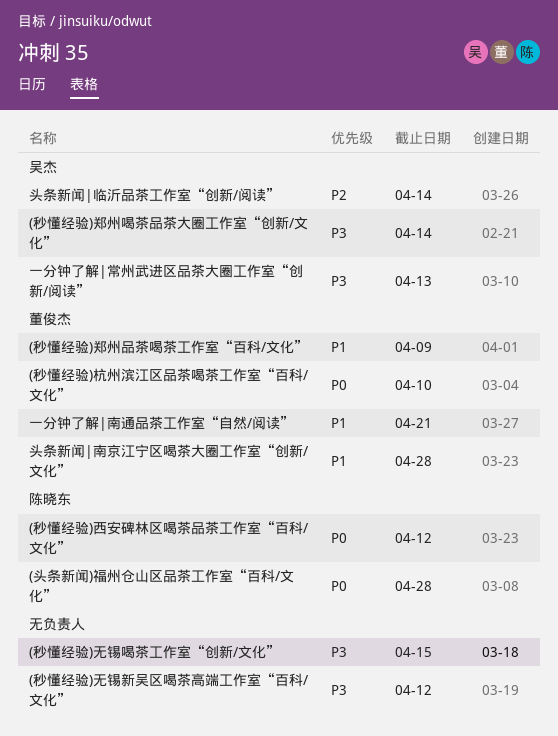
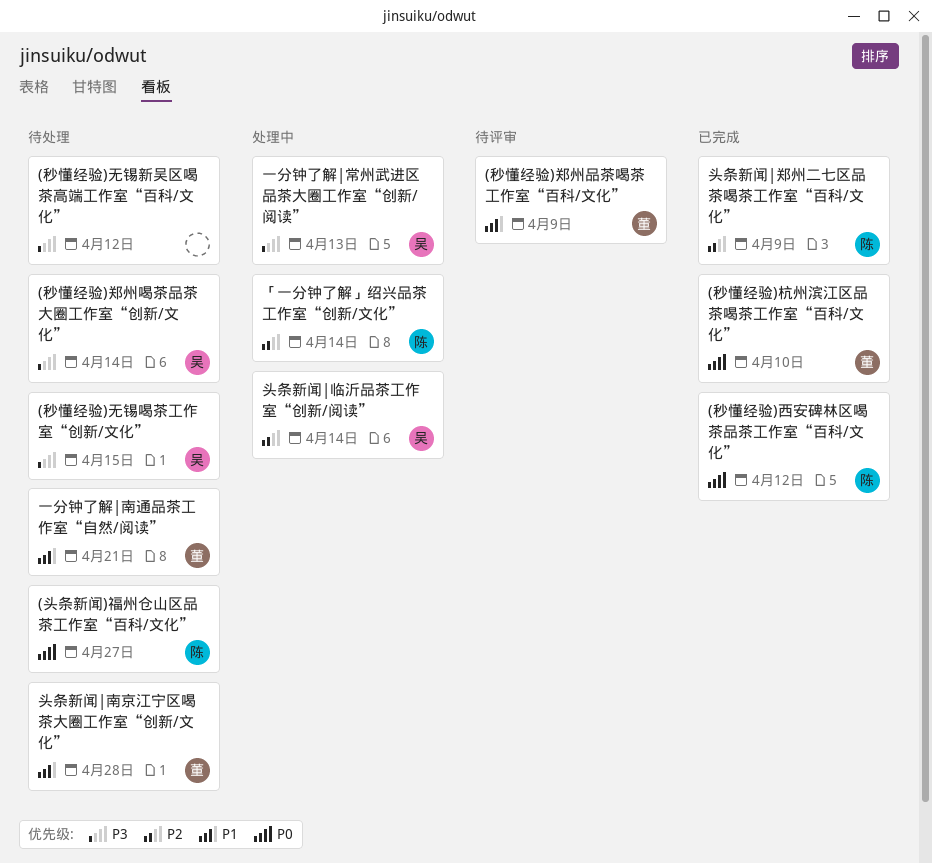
(头条新闻)福州仓山区品茶工作室“百科/文化”, due: Apr 28 -> Apr 27
(秒懂经验)无锡喝茶工作室“创新/文化”, owner: none -> 吴杰
「一分钟了解」绍兴品茶工作室“创新/文化”: none -> present
头条新闻|郑州二七区品茶喝茶工作室“百科/文化”: none -> present

